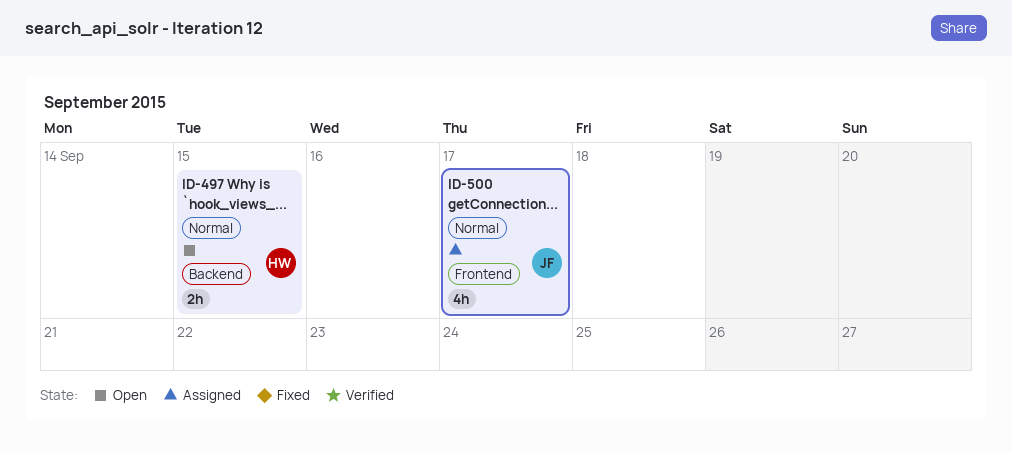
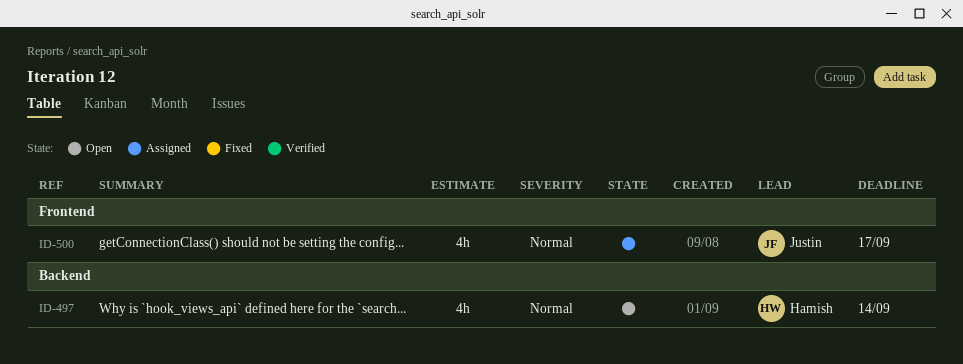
ID-497, estimate: 2h -> 4h
ID-497, due: Sep 15 -> Sep 14

